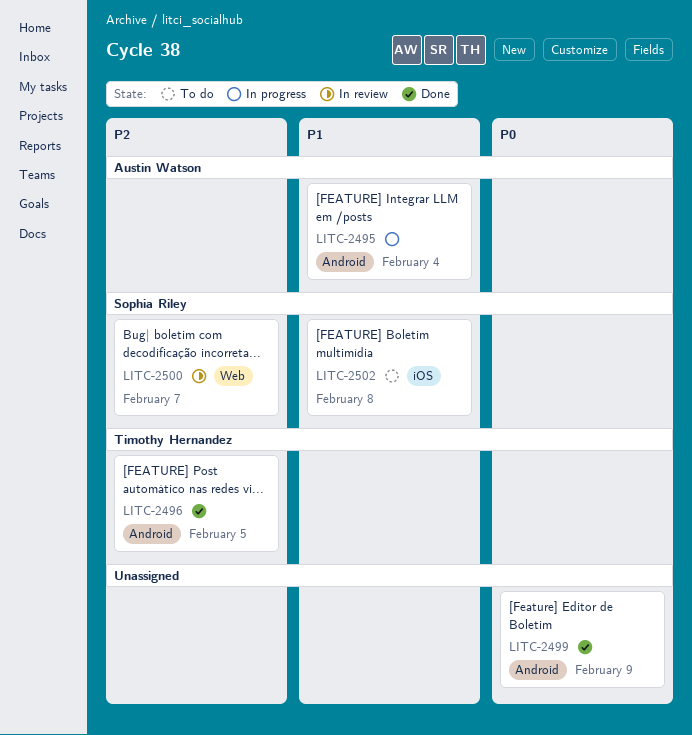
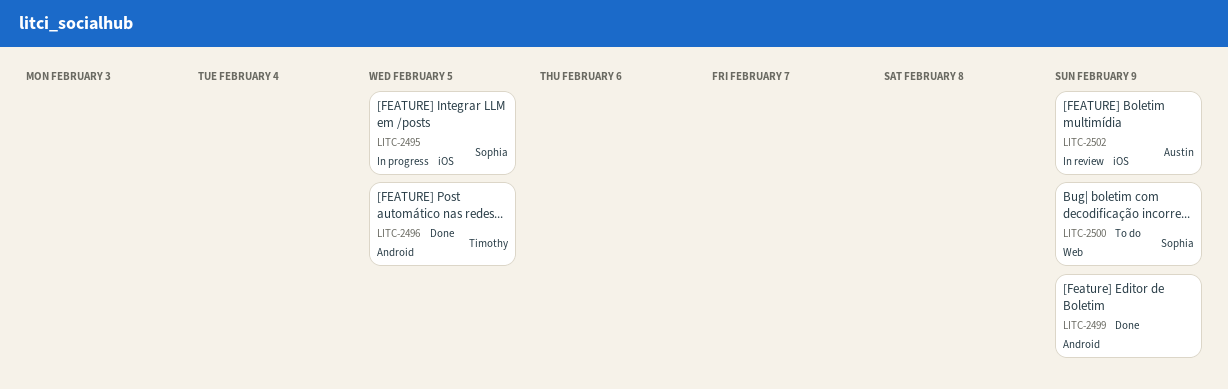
LITC-2495, owner: Austin Watson -> Sophia Riley
LITC-2495, label: Android -> iOS
LITC-2495, due: Feb 4 -> Feb 5
LITC-2500, status: In review -> To do
LITC-2500, due: Feb 7 -> Feb 9
LITC-2502, status: To do -> In review
LITC-2502, owner: Sophia Riley -> Austin Watson
LITC-2502, due: Feb 8 -> Feb 9

